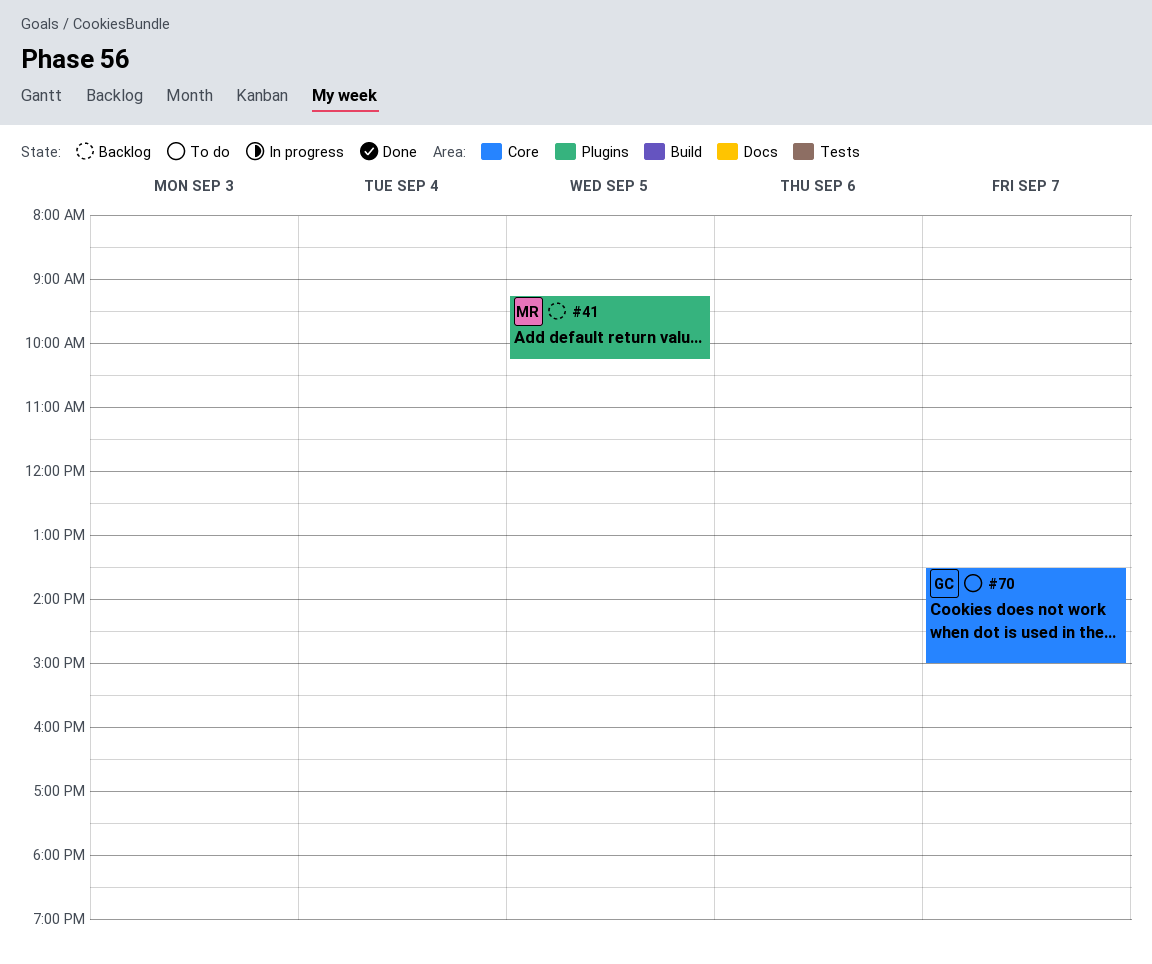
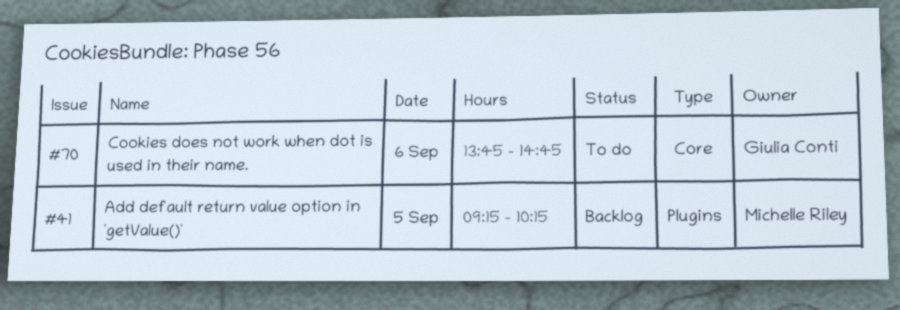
#70, day: Sep 7 -> Sep 6
#70, begins: 13:30 -> 13:45
#70, ends: 15:00 -> 14:45

